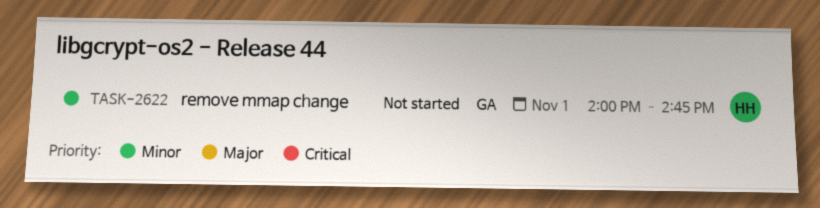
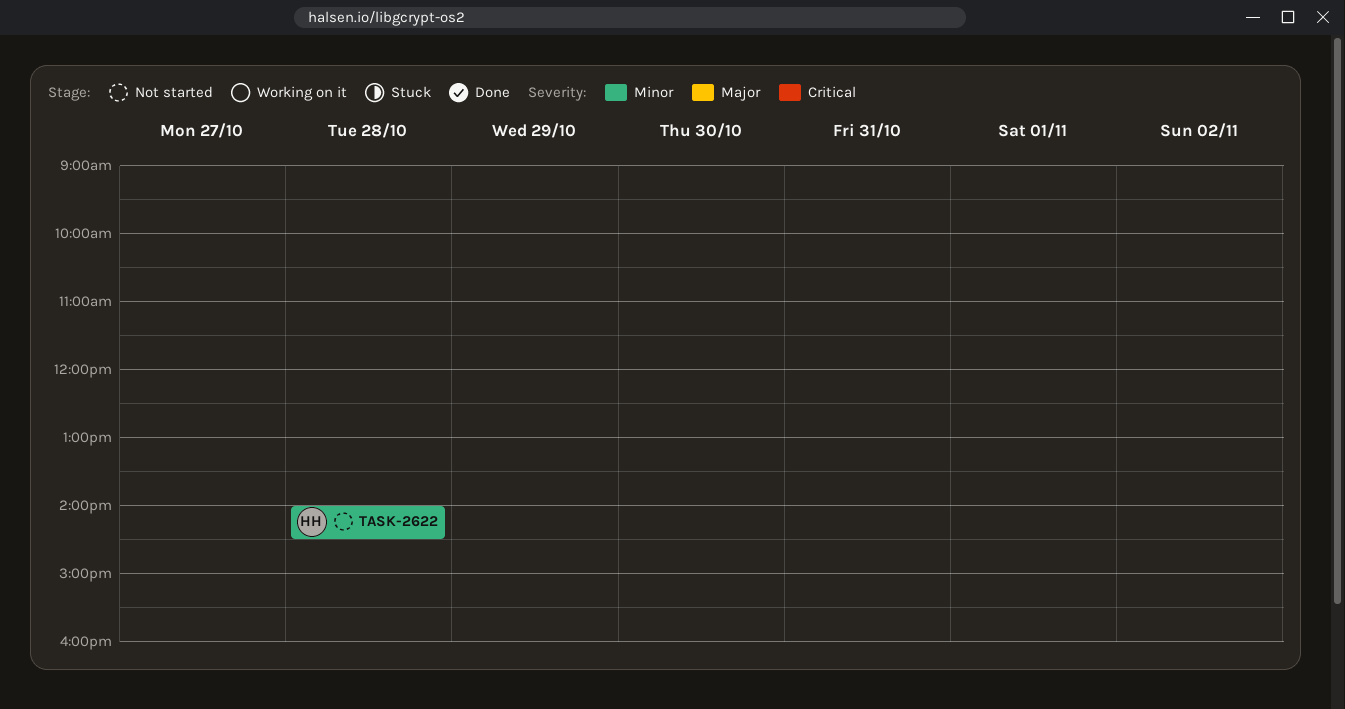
TASK-2622, day: Nov 1 -> Oct 28
TASK-2622, ends: 14:45 -> 14:30

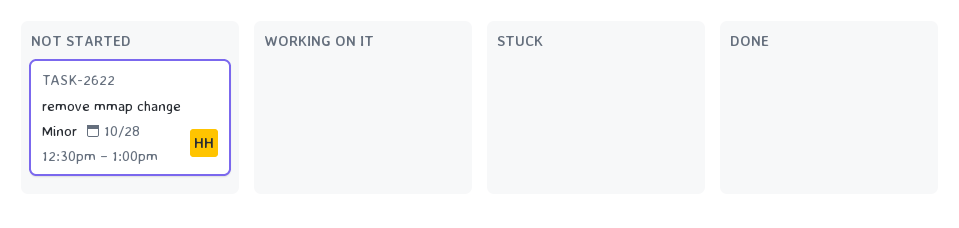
TASK-2622, begins: 14:00 -> 12:30
TASK-2622, ends: 14:30 -> 13:00

